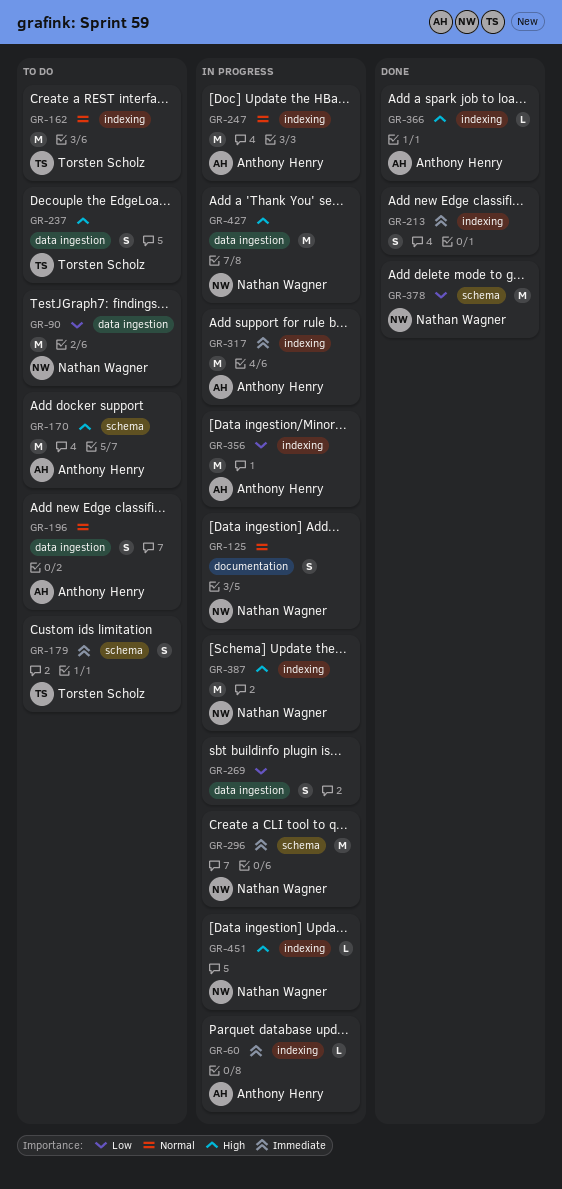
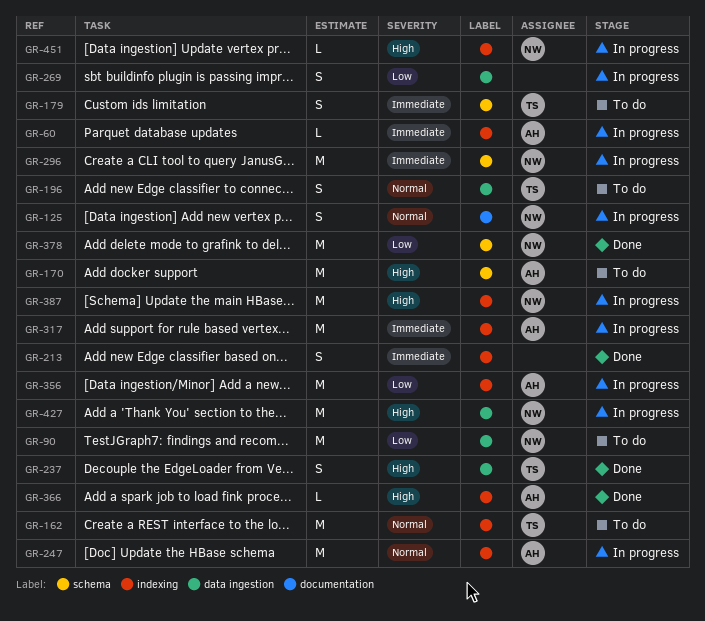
GR-196, owner: Anthony Henry -> Torsten Scholz
GR-237, status: To do -> Done

